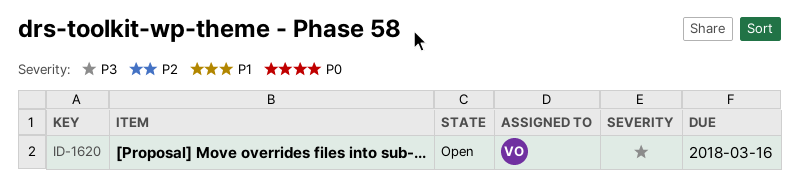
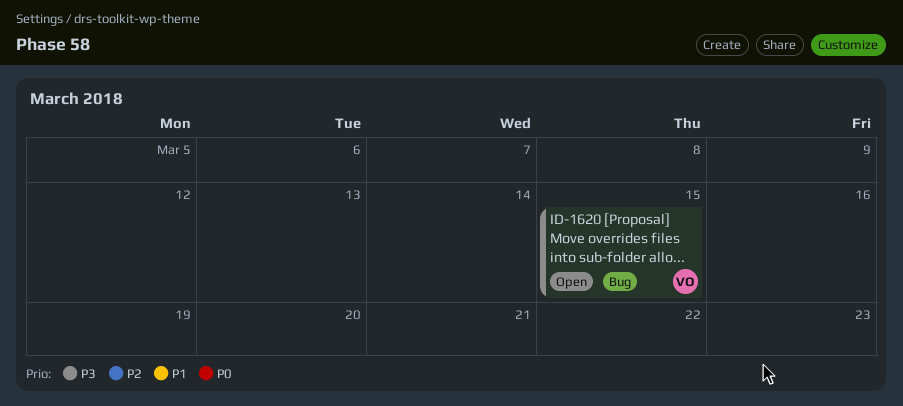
ID-1620, due: Mar 16 -> Mar 15

